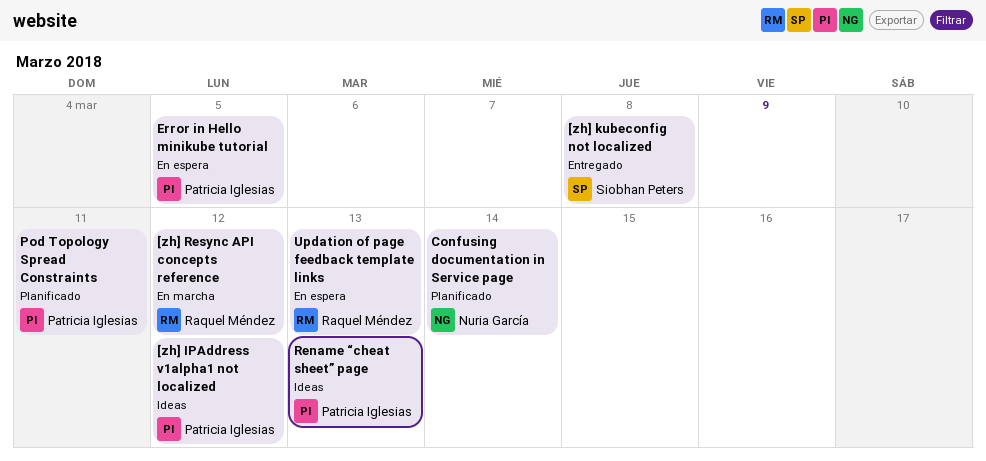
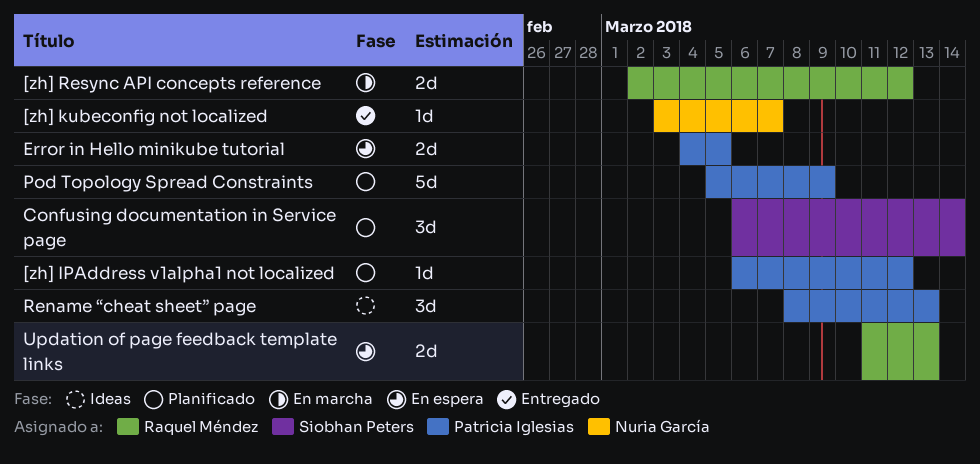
[zh] IPAddress v1alpha1 not localized, status: Ideas -> Planificado
[zh] kubeconfig not localized, owner: Siobhan Peters -> Nuria García
[zh] kubeconfig not localized, due: Mar 8 -> Mar 7
Confusing documentation in Service page, owner: Nuria García -> Siobhan Peters
Pod Topology Spread Constraints, due: Mar 11 -> Mar 9

